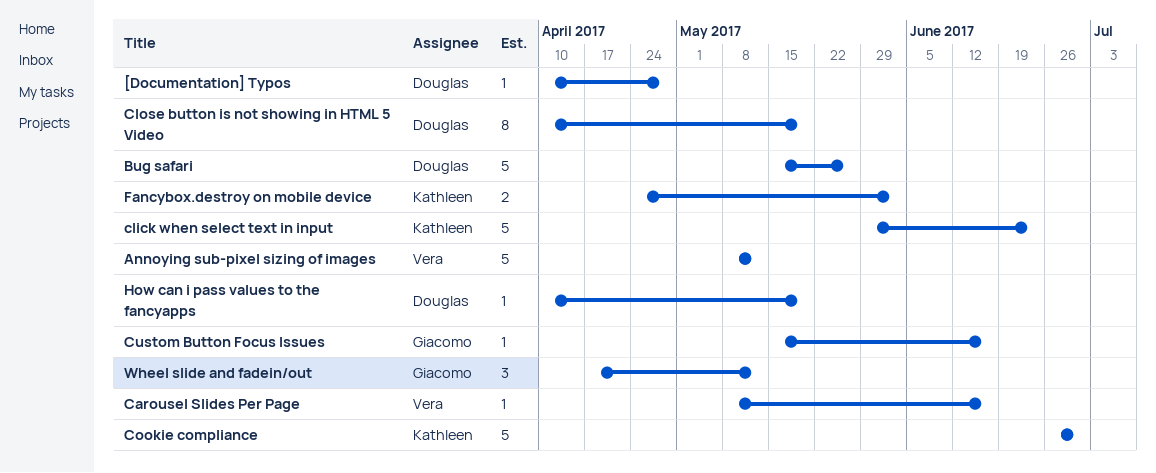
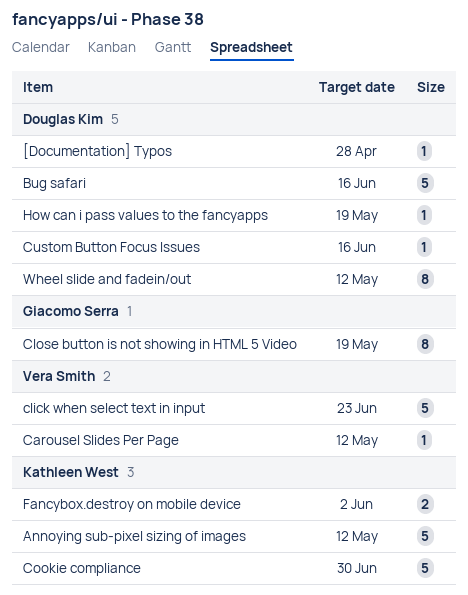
Annoying sub-pixel sizing of images, owner: Vera Smith -> Kathleen West
Bug safari, due: May 26 -> Jun 16
Carousel Slides Per Page, due: Jun 16 -> May 12
click when select text in input, owner: Kathleen West -> Vera Smith
Close button is not showing in HTML 5 Video, owner: Douglas Kim -> Giacomo Serra
Custom Button Focus Issues, owner: Giacomo Serra -> Douglas Kim
Wheel slide and fadein/out, owner: Giacomo Serra -> Douglas Kim
Wheel slide and fadein/out, estimate: 3 -> 8

